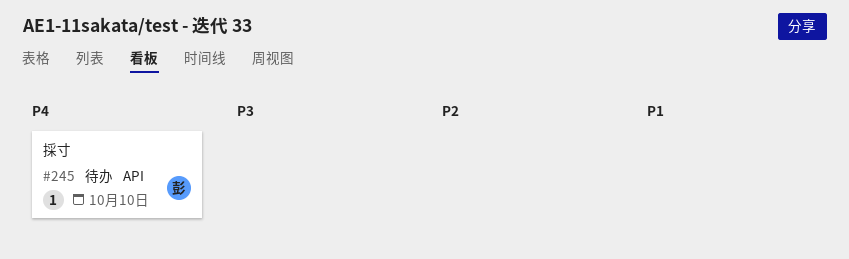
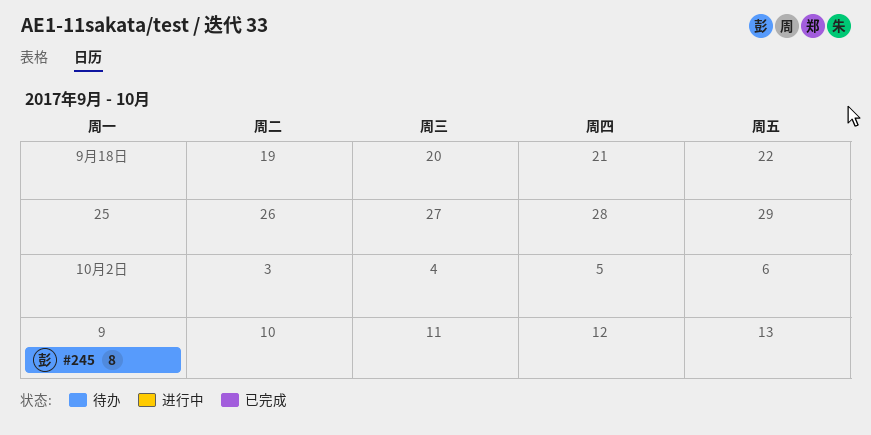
#245, estimate: 1 -> 8
#245, due: Oct 10 -> Oct 9

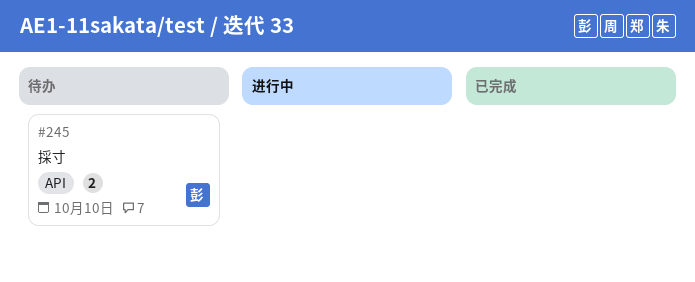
#245, estimate: 8 -> 2
#245, due: Oct 9 -> Oct 10

